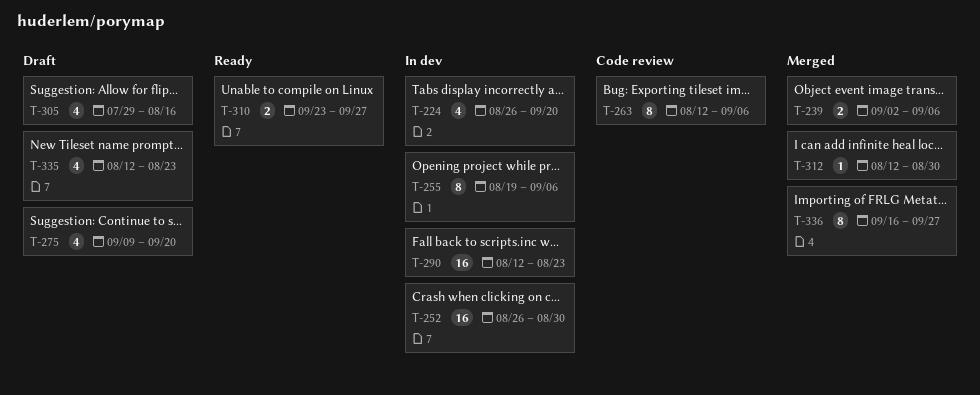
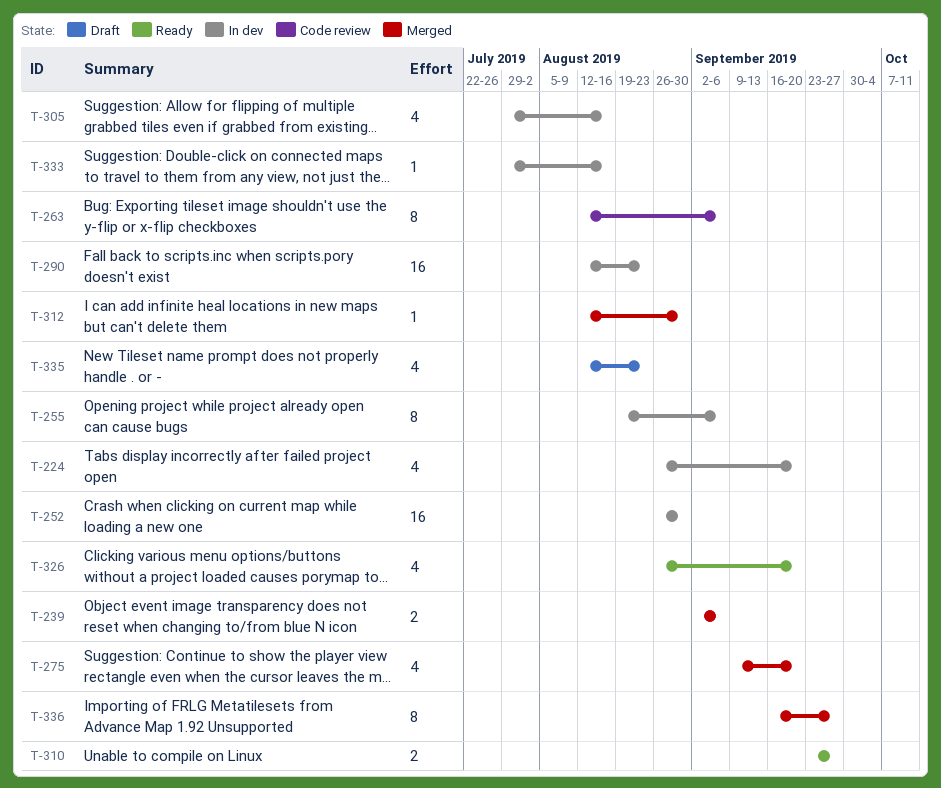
T-275, status: Draft -> Merged
T-305, status: Draft -> In dev
T-326: none -> present
T-333: none -> present

